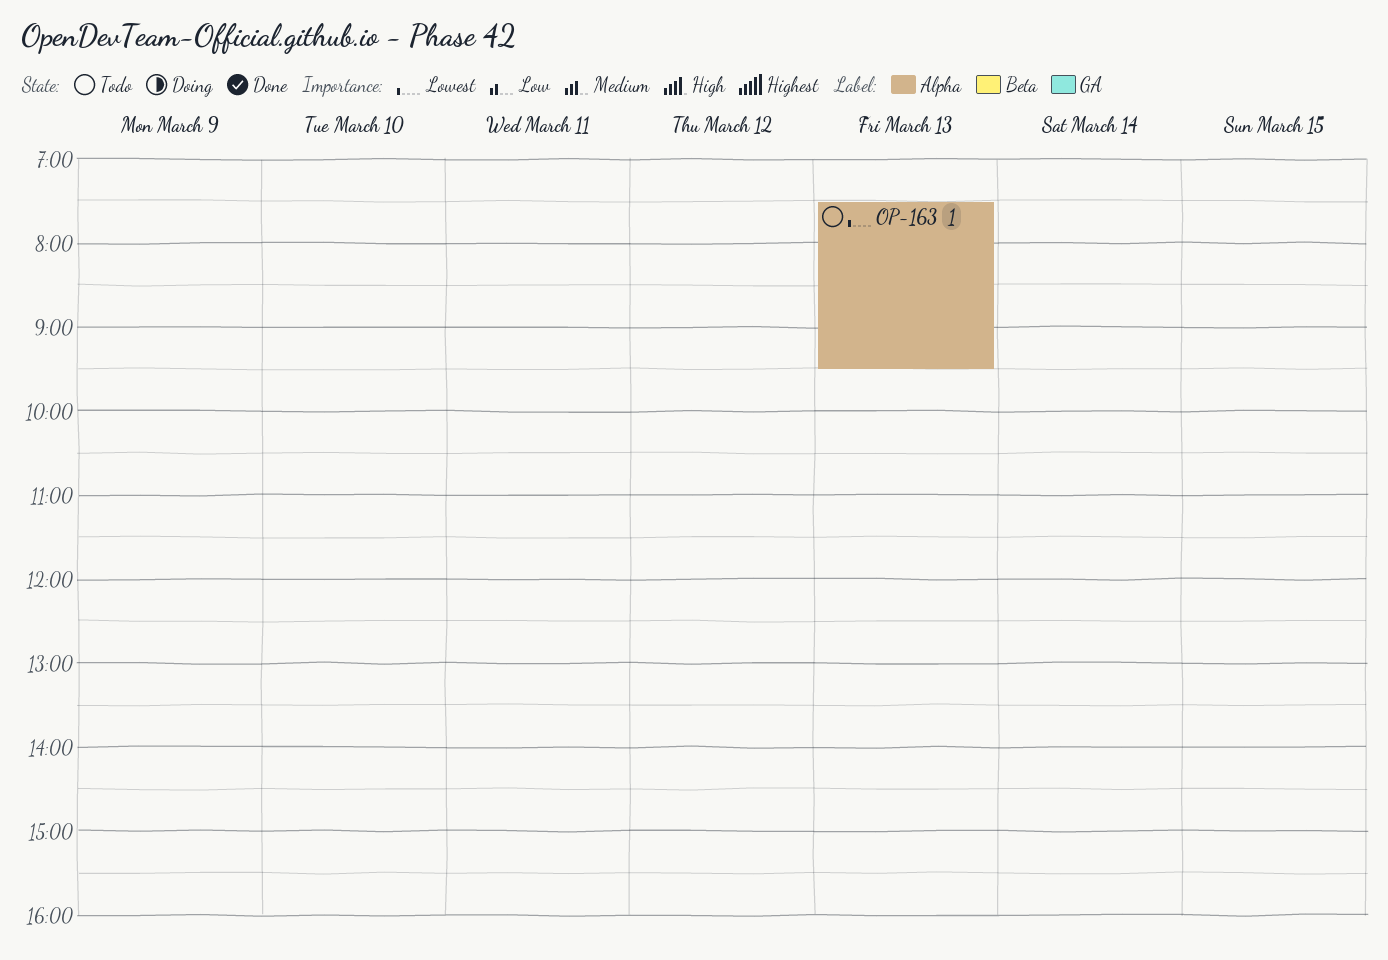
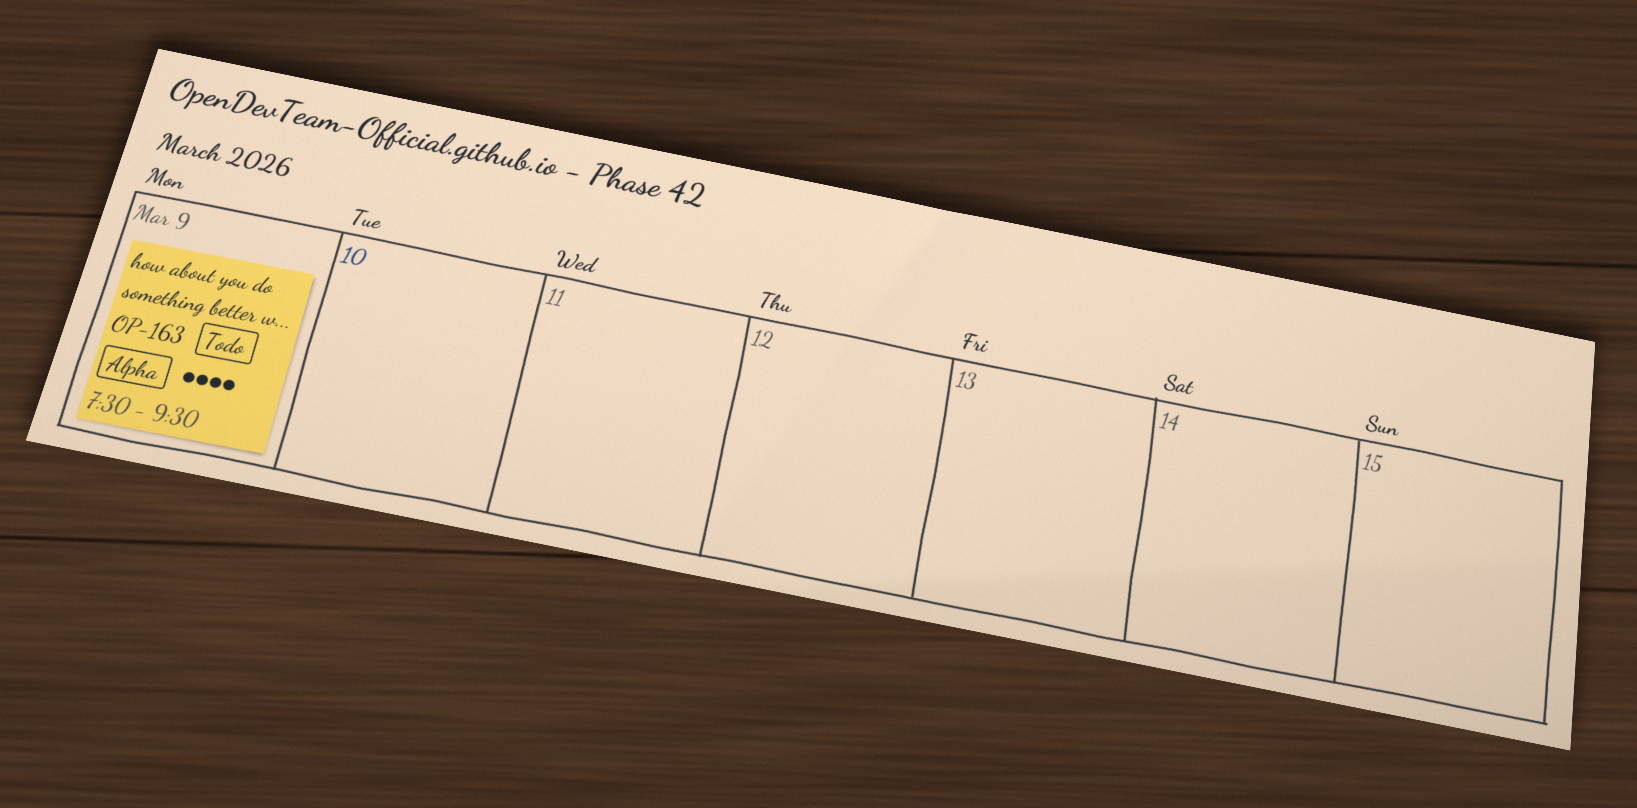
OP-163, estimate: 1 -> 4
OP-163, day: Mar 13 -> Mar 9

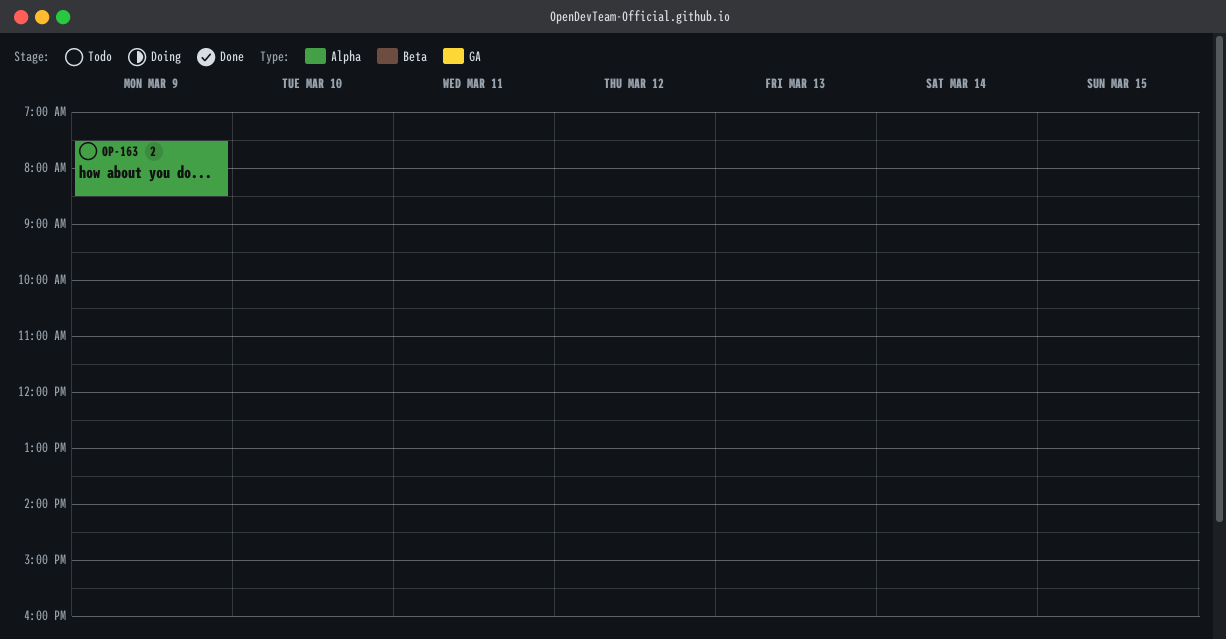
OP-163, estimate: 4 -> 2
OP-163, ends: 09:30 -> 08:30

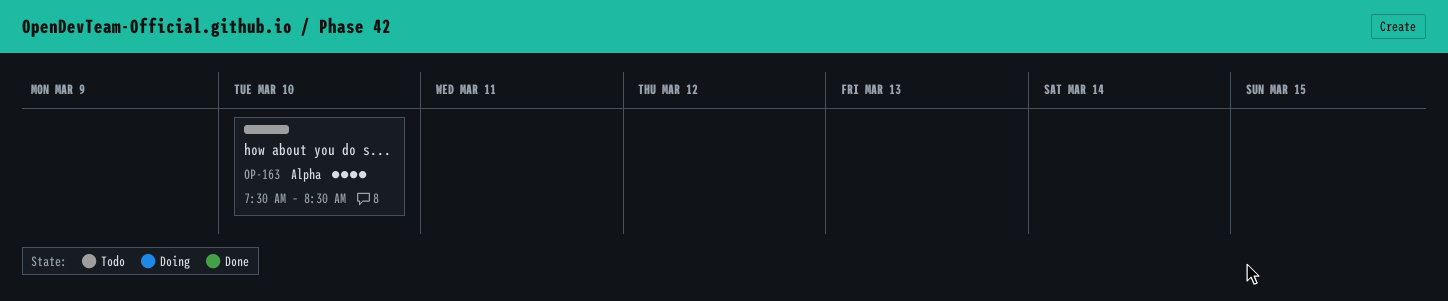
OP-163, estimate: 2 -> 4
OP-163, day: Mar 9 -> Mar 10

